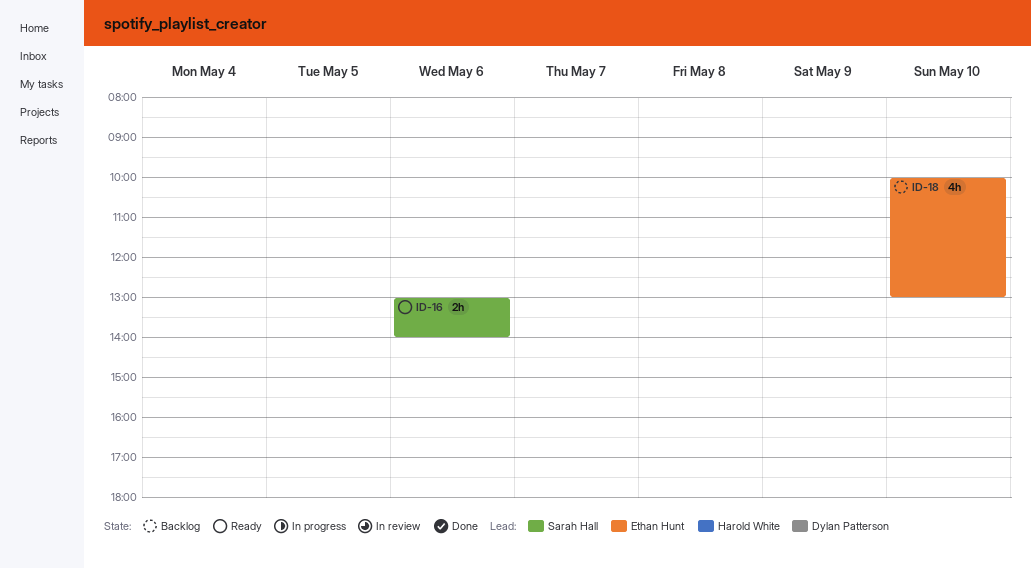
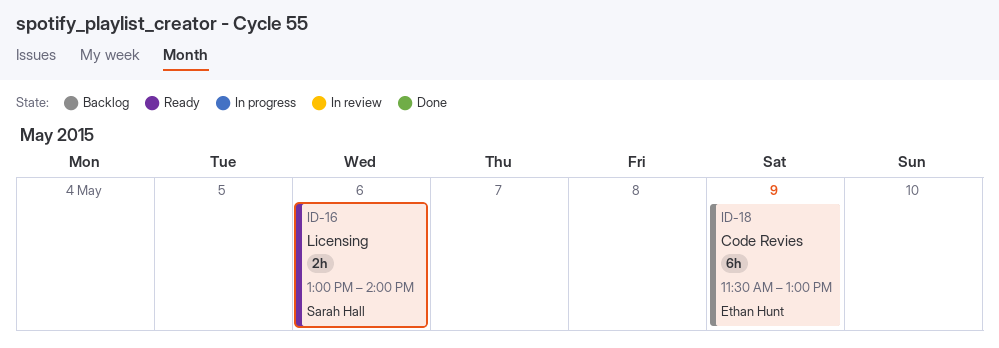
ID-18, estimate: 4h -> 6h
ID-18, day: May 10 -> May 9
ID-18, begins: 10:00 -> 11:30

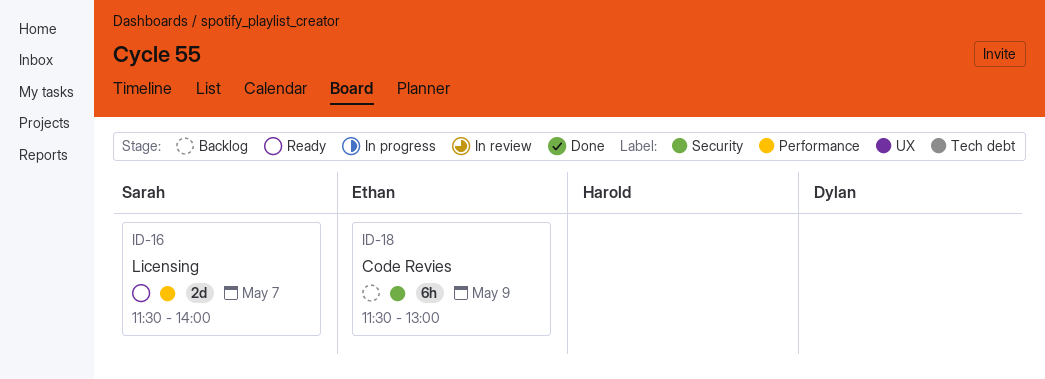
ID-16, estimate: 2h -> 2d
ID-16, day: May 6 -> May 7
ID-16, begins: 13:00 -> 11:30

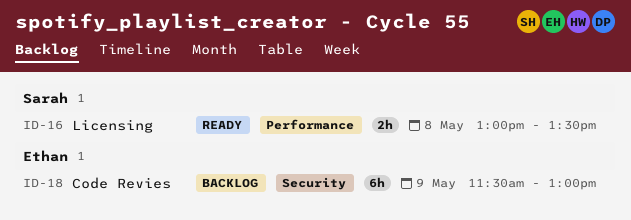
ID-16, estimate: 2d -> 2h
ID-16, day: May 7 -> May 8
ID-16, begins: 11:30 -> 13:00
ID-16, ends: 14:00 -> 13:30

